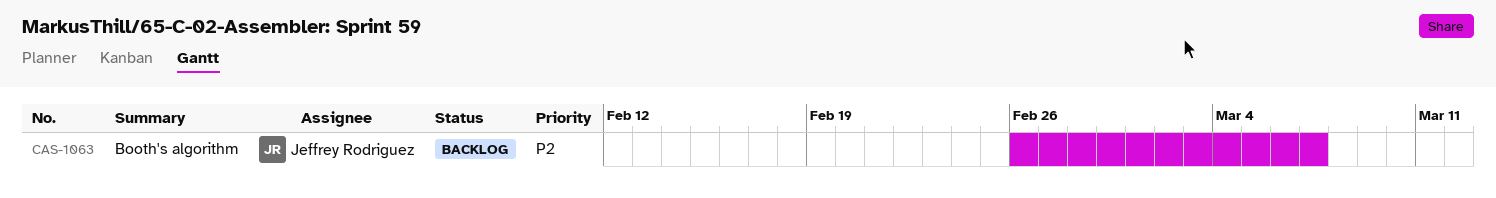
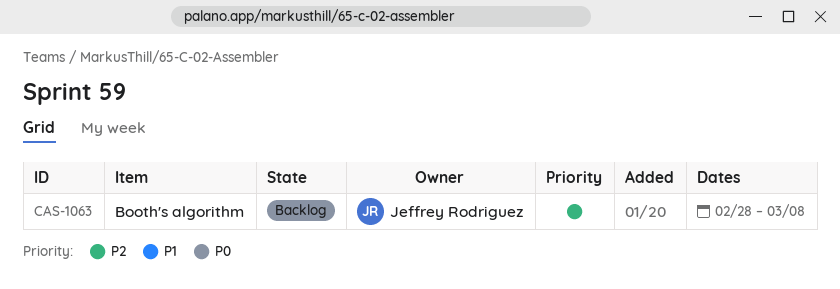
CAS-1063, start: Feb 26 -> Feb 28
CAS-1063, due: Mar 7 -> Mar 8

